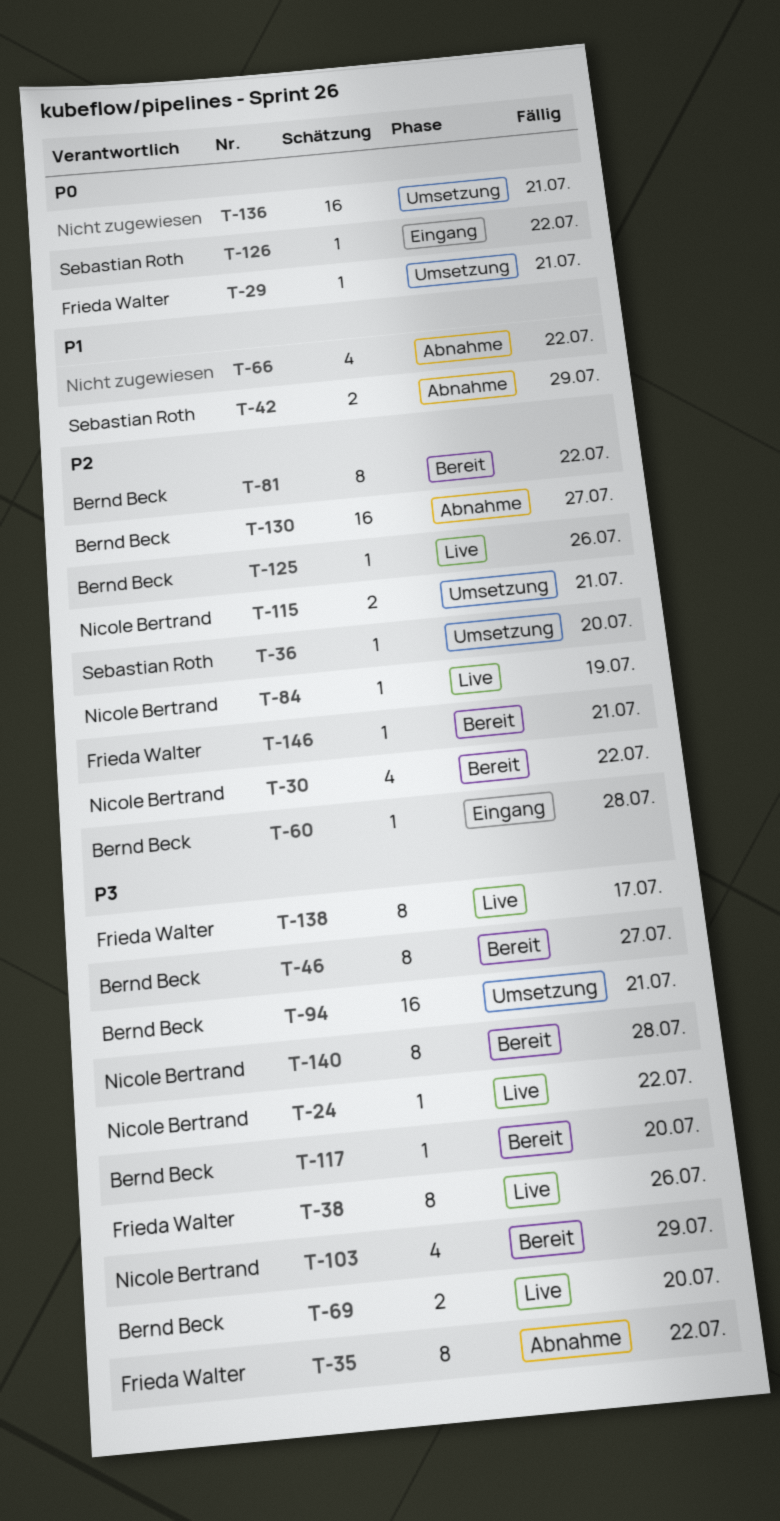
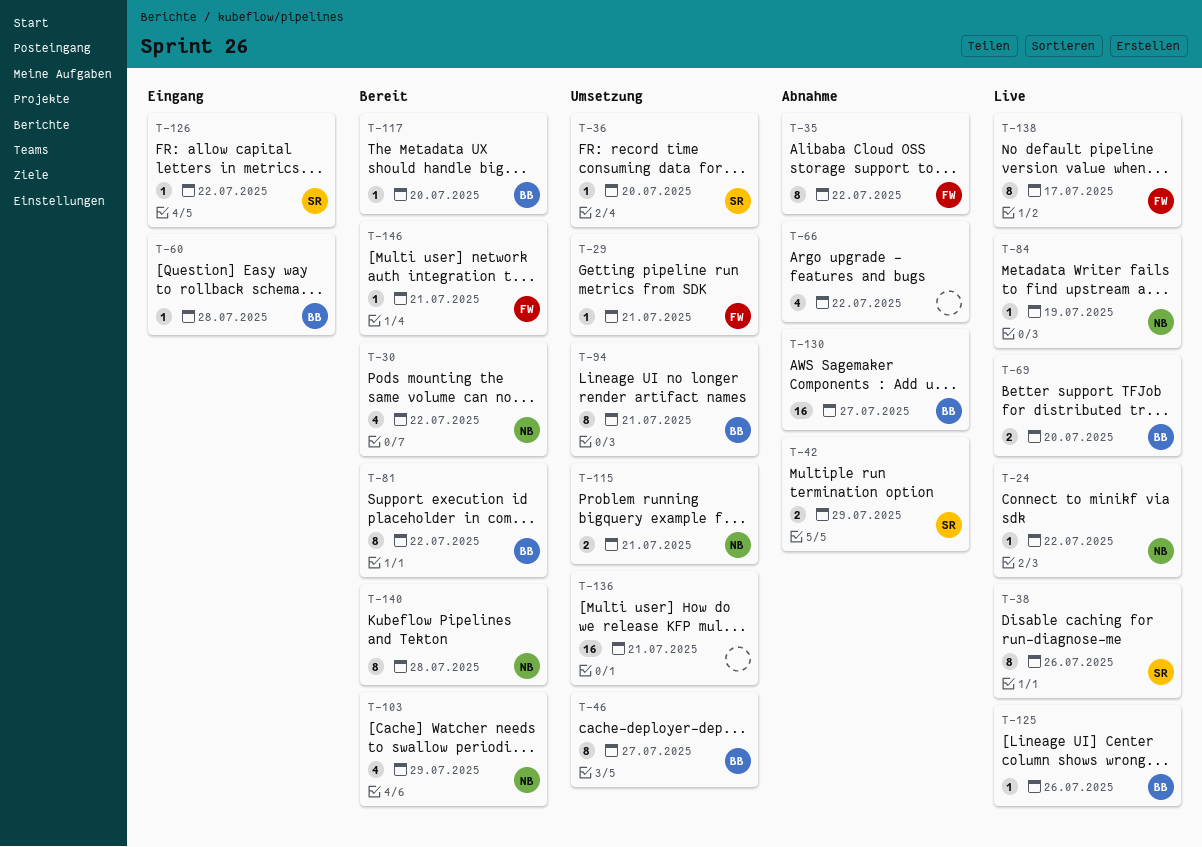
T-38, owner: Frieda Walter -> Sebastian Roth
T-46, status: Bereit -> Umsetzung
T-94, estimate: 16 -> 8

